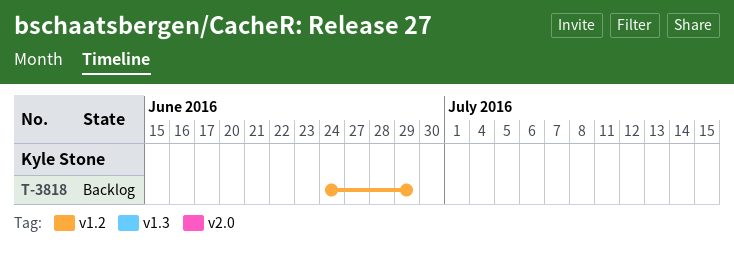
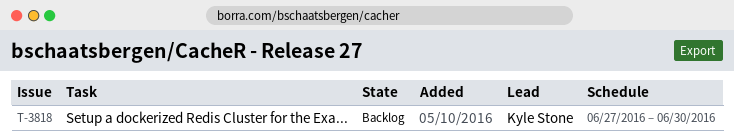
T-3818, start: Jun 24 -> Jun 27
T-3818, due: Jun 29 -> Jun 30

